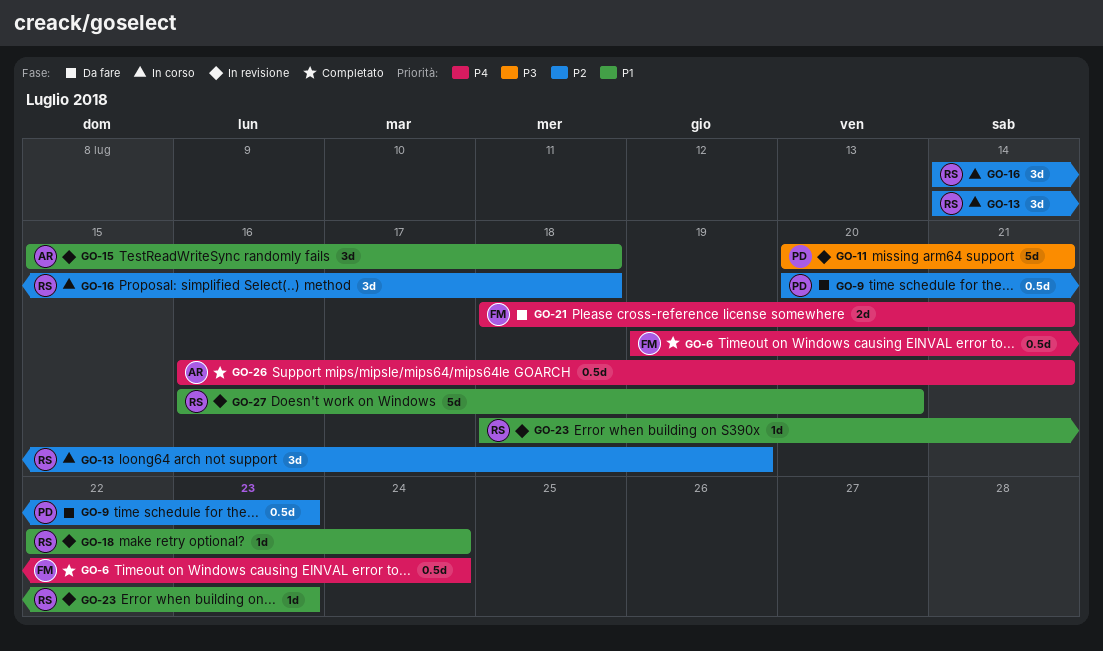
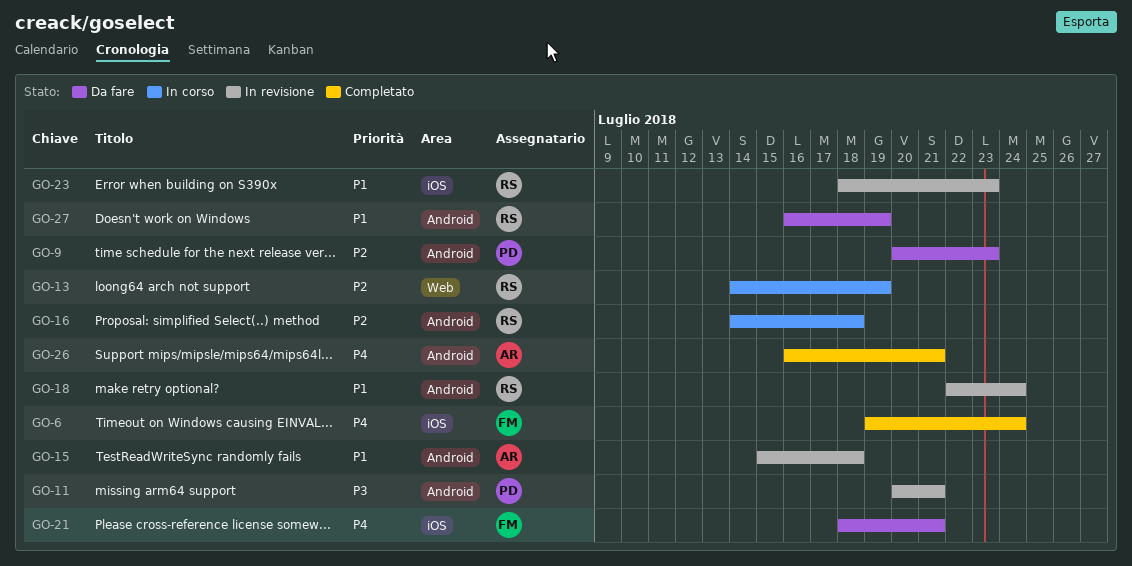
GO-27, status: In revisione -> Da fare
GO-27, due: Jul 20 -> Jul 19

